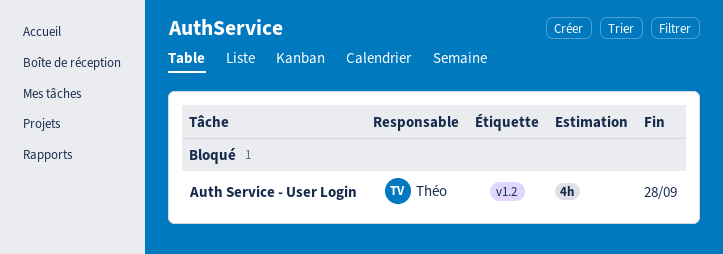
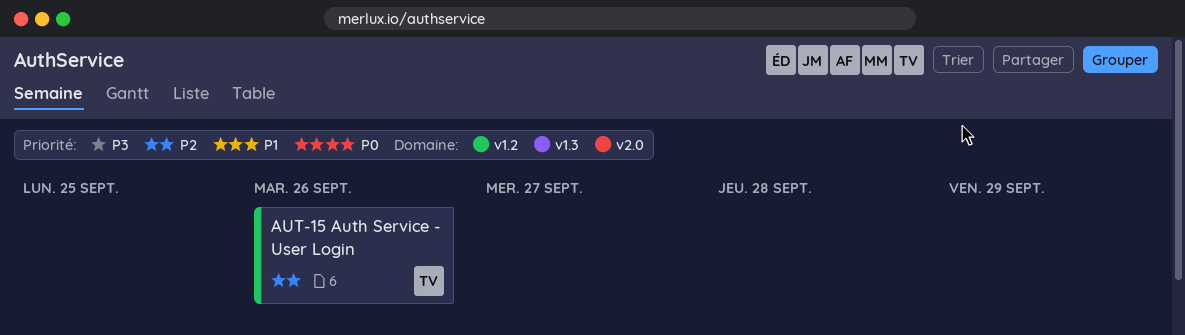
Auth Service - User Login, due: Sep 28 -> Sep 26

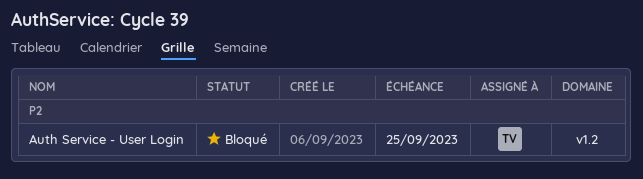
Auth Service - User Login, due: Sep 26 -> Sep 25

